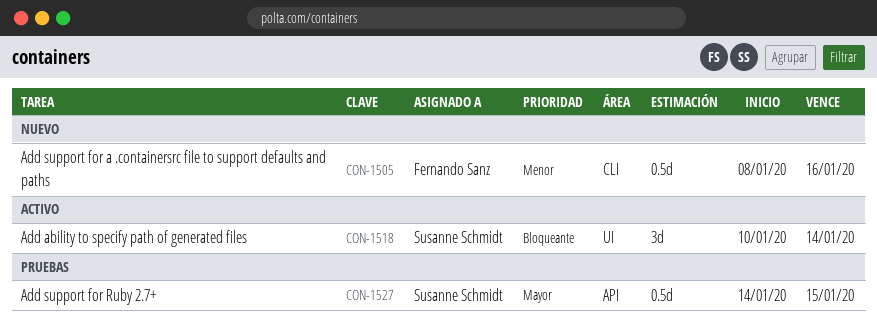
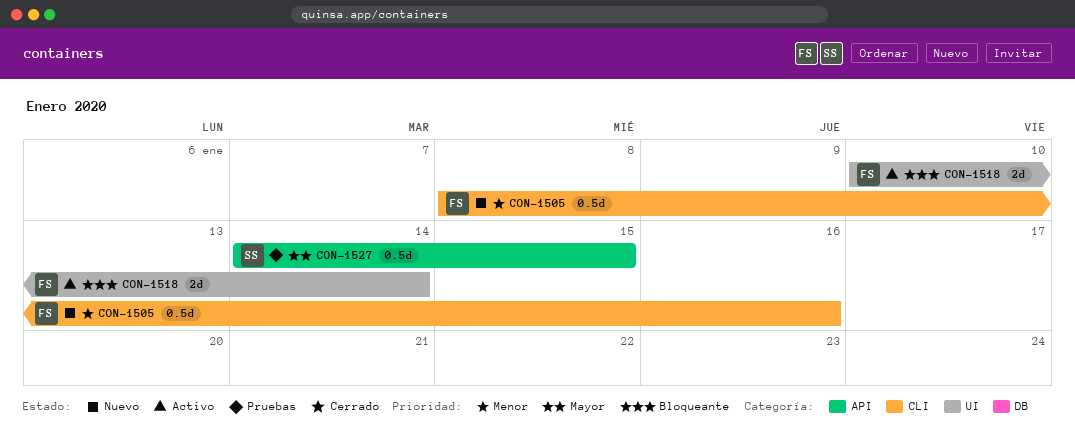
CON-1518, owner: Susanne Schmidt -> Fernando Sanz
CON-1518, estimate: 3d -> 2d

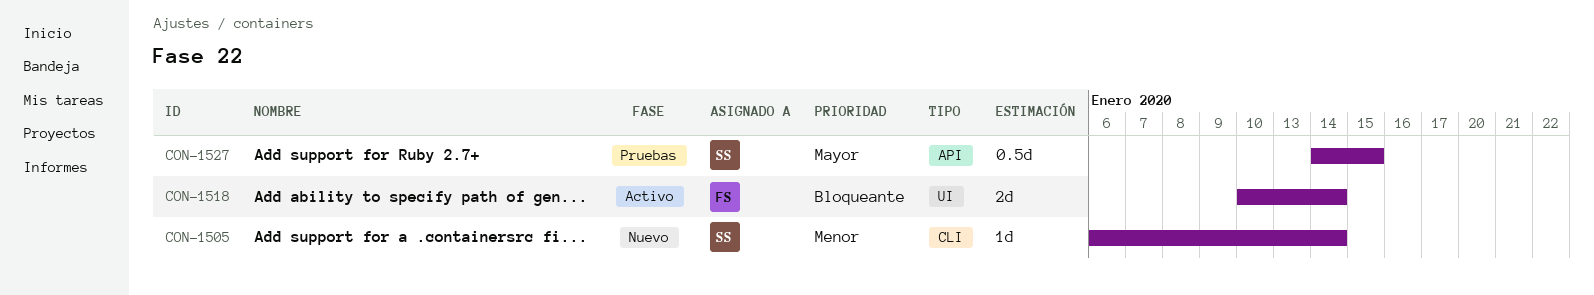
CON-1505, owner: FS -> SS
CON-1505, estimate: 0.5d -> 1d
CON-1505, start: Jan 8 -> Jan 6
CON-1505, due: Jan 16 -> Jan 14

